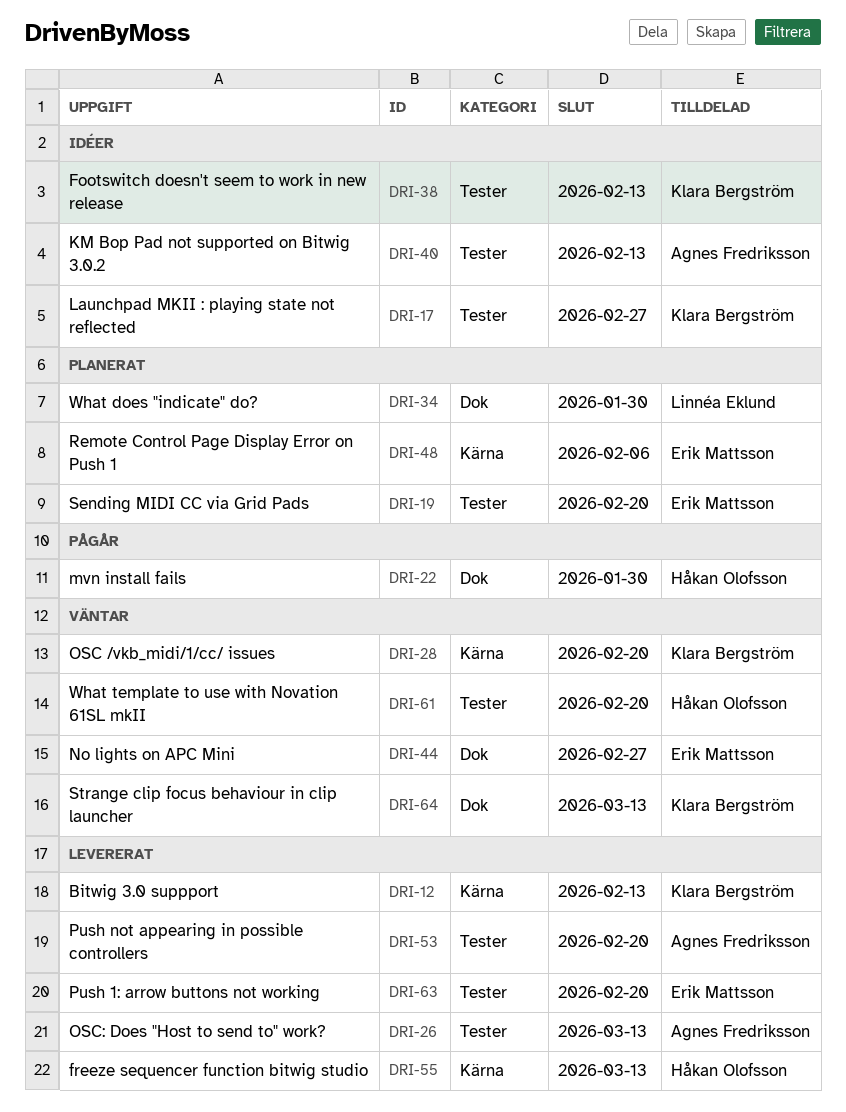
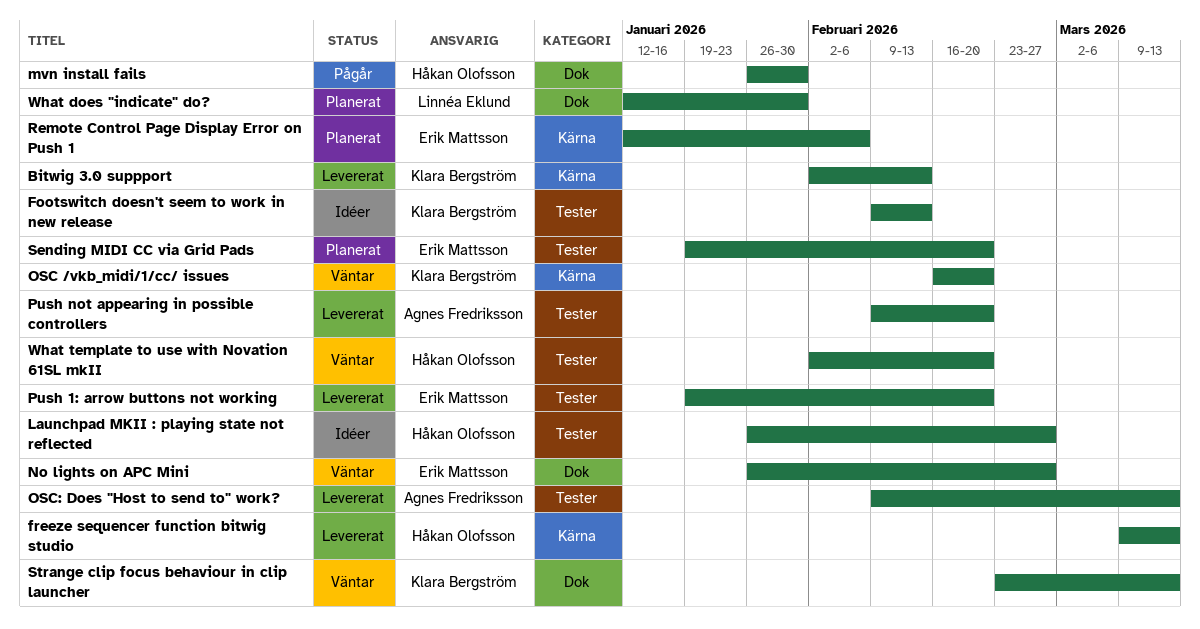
KM Bop Pad not supported on Bitwig 3.0.2: present -> none
Launchpad MKII : playing state not reflected, owner: Klara Bergström -> Håkan Olofsson

